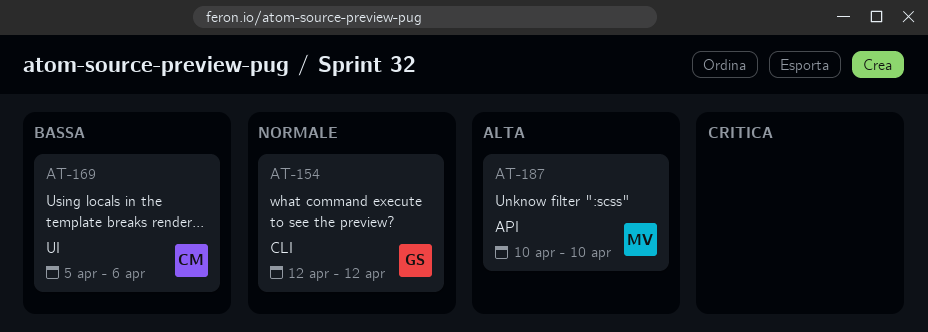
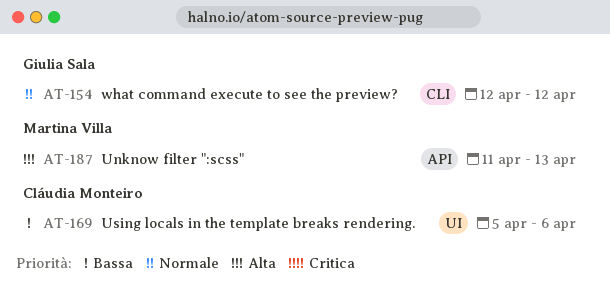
AT-187, start: Apr 10 -> Apr 11
AT-187, due: Apr 10 -> Apr 13

